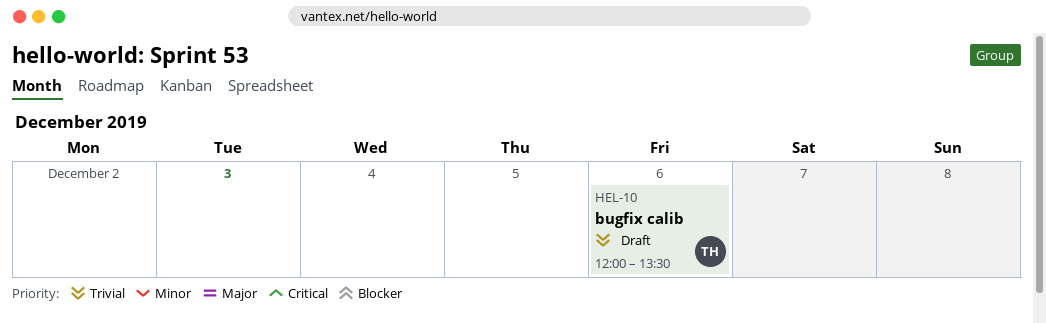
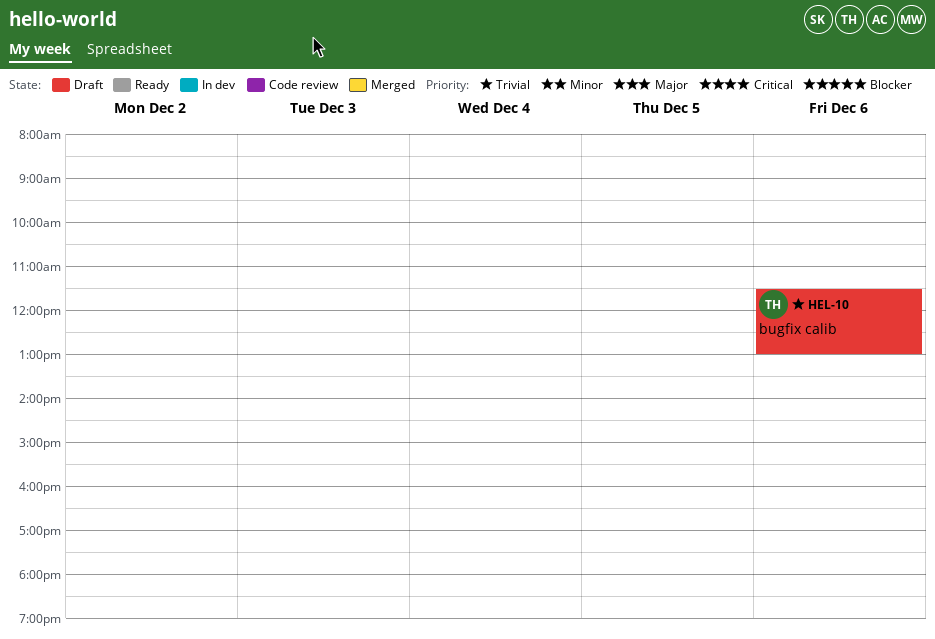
HEL-10, begins: 12:00 -> 11:30
HEL-10, ends: 13:30 -> 13:00

